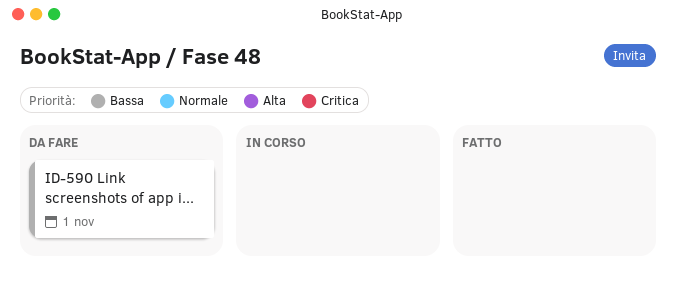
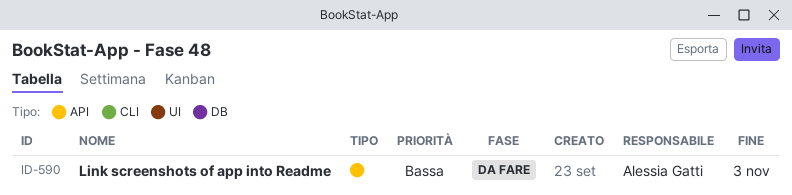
ID-590, due: Nov 1 -> Nov 3

